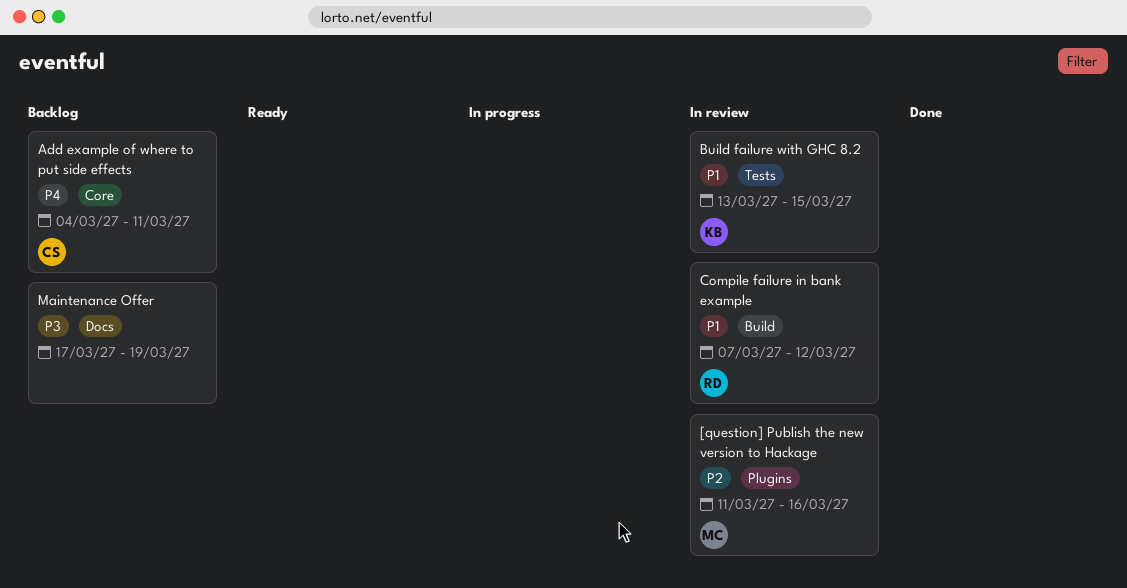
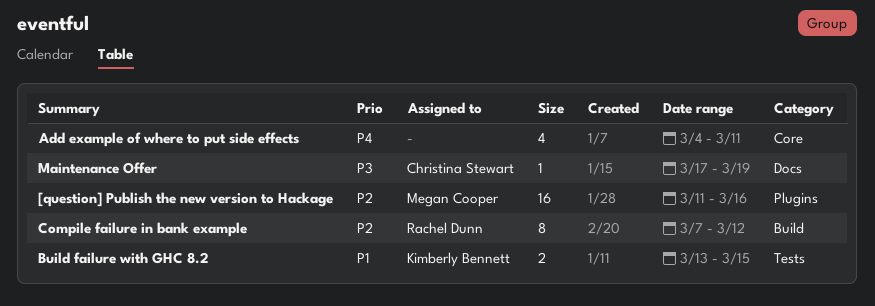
Add example of where to put side effects, owner: Christina Stewart -> none
Compile failure in bank example, priority: P1 -> P2
Maintenance Offer, owner: none -> Christina Stewart

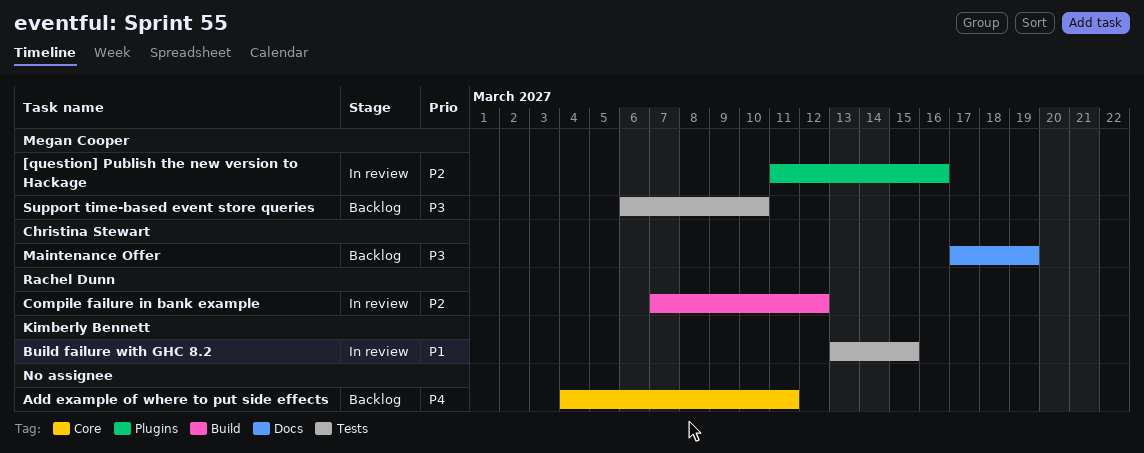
Support time-based event store queries: none -> present

